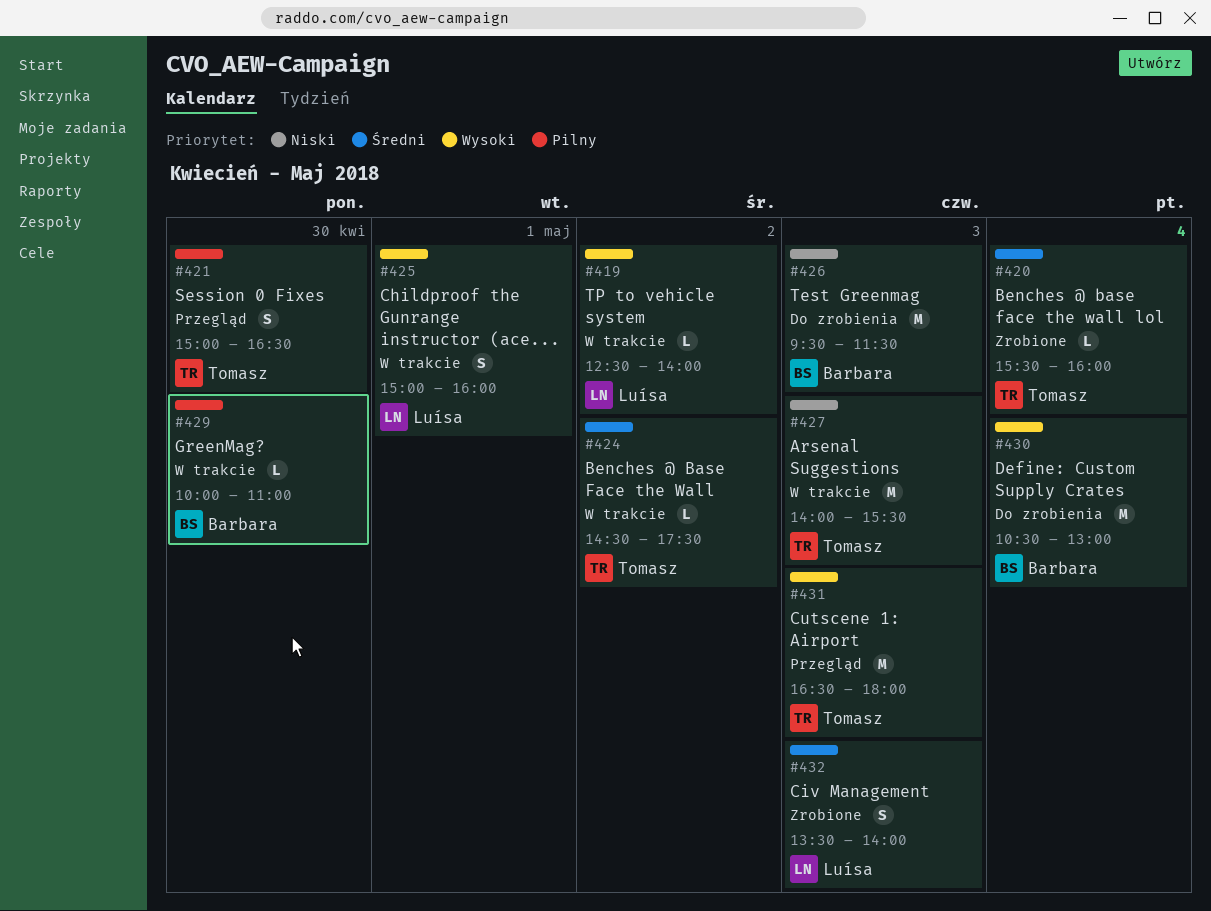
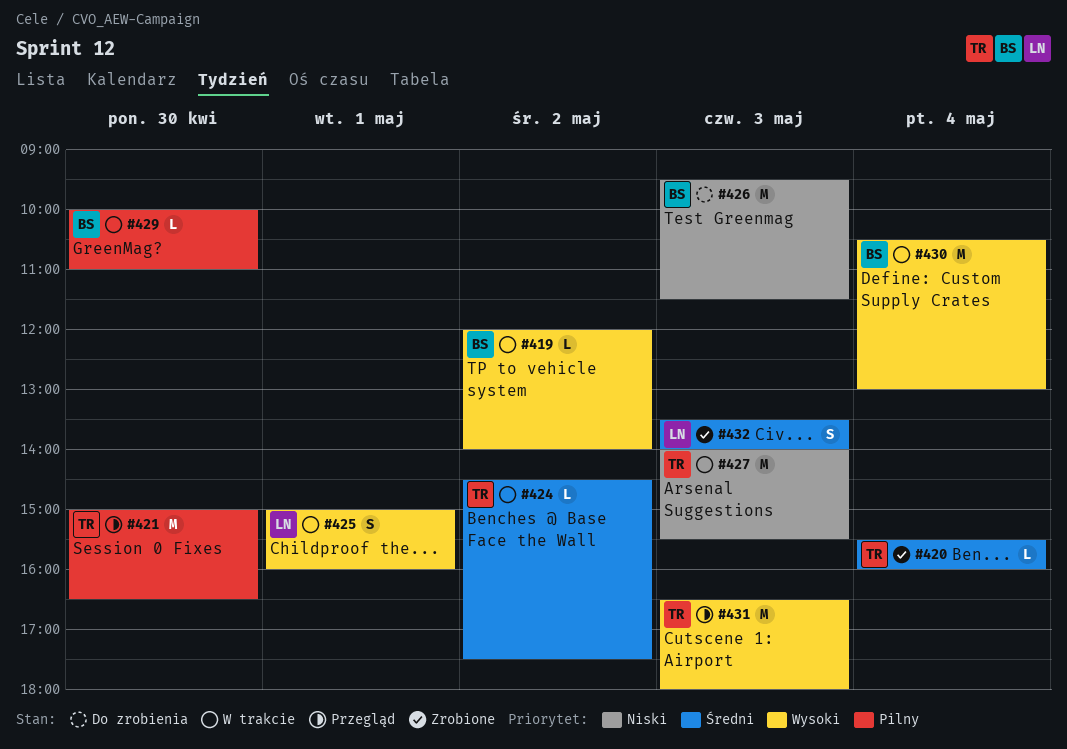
#419, owner: Luísa -> Barbara
#419, begins: 12:30 -> 12:00
#421, estimate: S -> M
#430, status: Do zrobienia -> W trakcie

